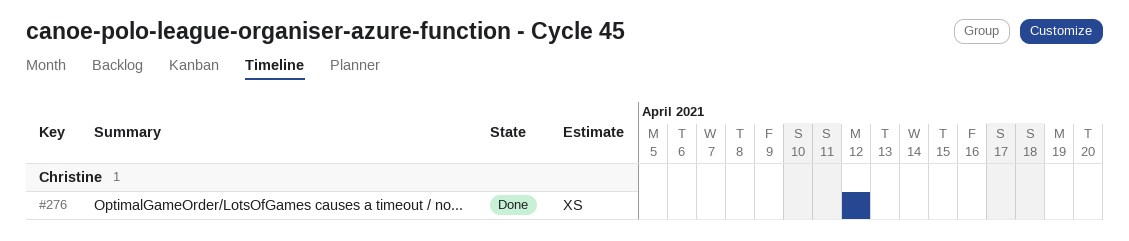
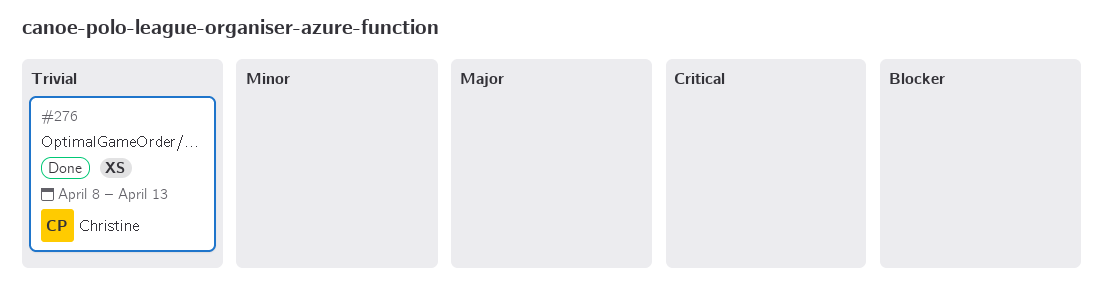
#276, start: Apr 12 -> Apr 8
#276, due: Apr 12 -> Apr 13

